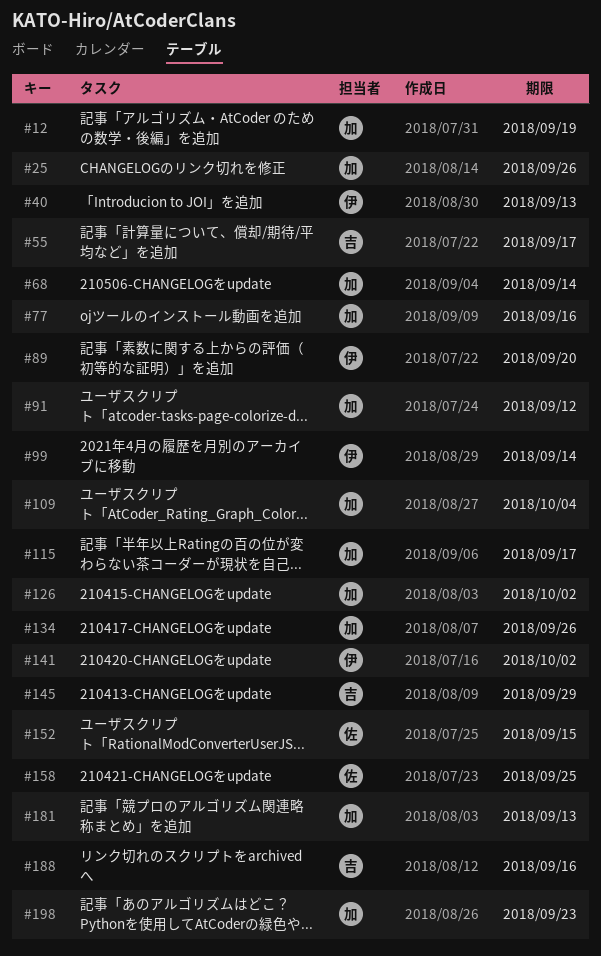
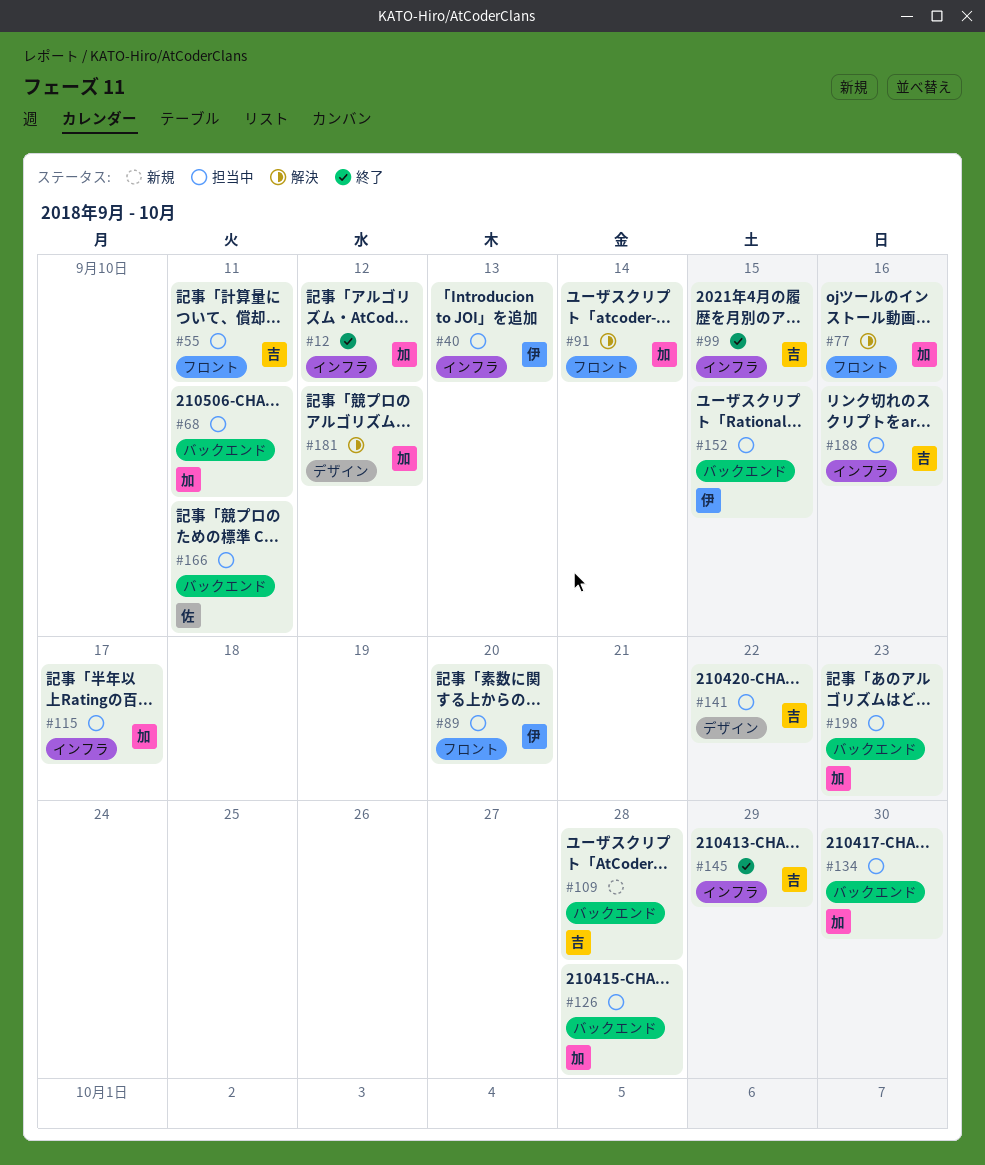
#12, due: Sep 19 -> Sep 12
#25: present -> none
#55, due: Sep 17 -> Sep 11
#68, due: Sep 14 -> Sep 11
#91, due: Sep 12 -> Sep 14
#99, owner: 伊 -> 吉
#99, due: Sep 14 -> Sep 15
#109, owner: 加 -> 吉
#109, due: Oct 4 -> Sep 28
#126, due: Oct 2 -> Sep 28
#134, due: Sep 26 -> Sep 30
#141, owner: 伊 -> 吉
#141, due: Oct 2 -> Sep 22
#152, owner: 佐 -> 伊
#158: present -> none
#166: none -> present
#181, due: Sep 13 -> Sep 12

